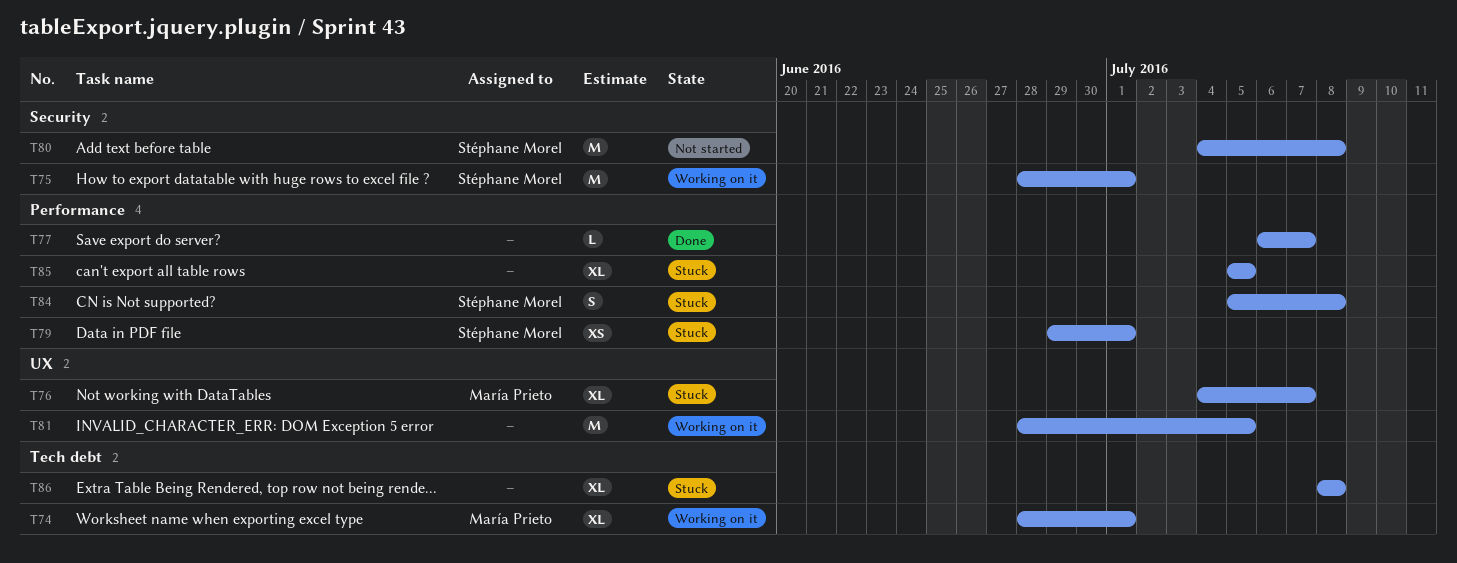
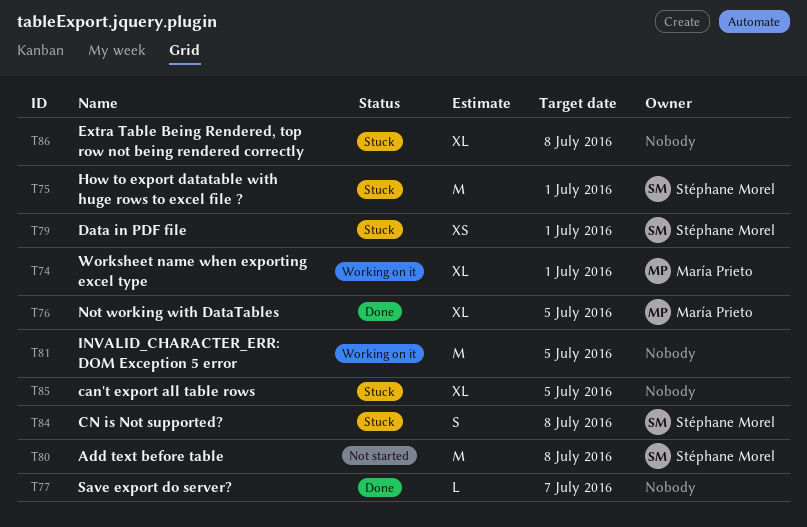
T75, status: Working on it -> Stuck
T76, status: Stuck -> Done
T76, due: Jul 7 -> Jul 5

